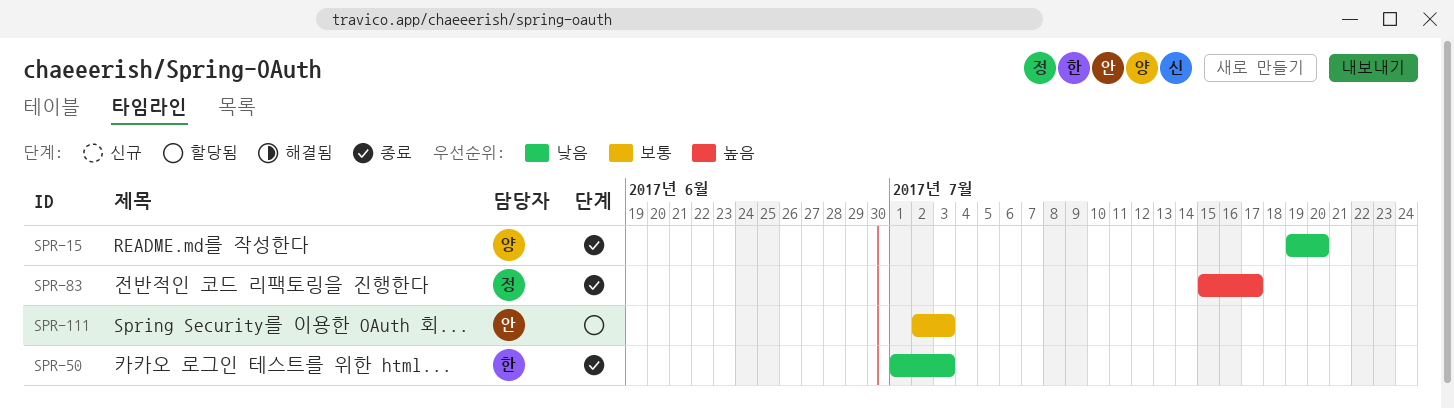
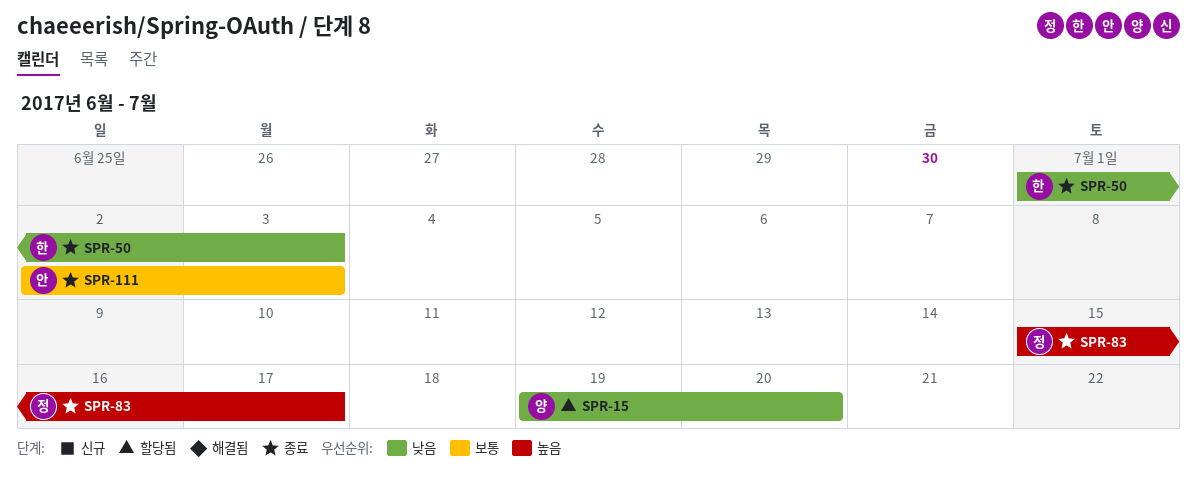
SPR-15, status: 종료 -> 할당됨
SPR-111, status: 할당됨 -> 종료

